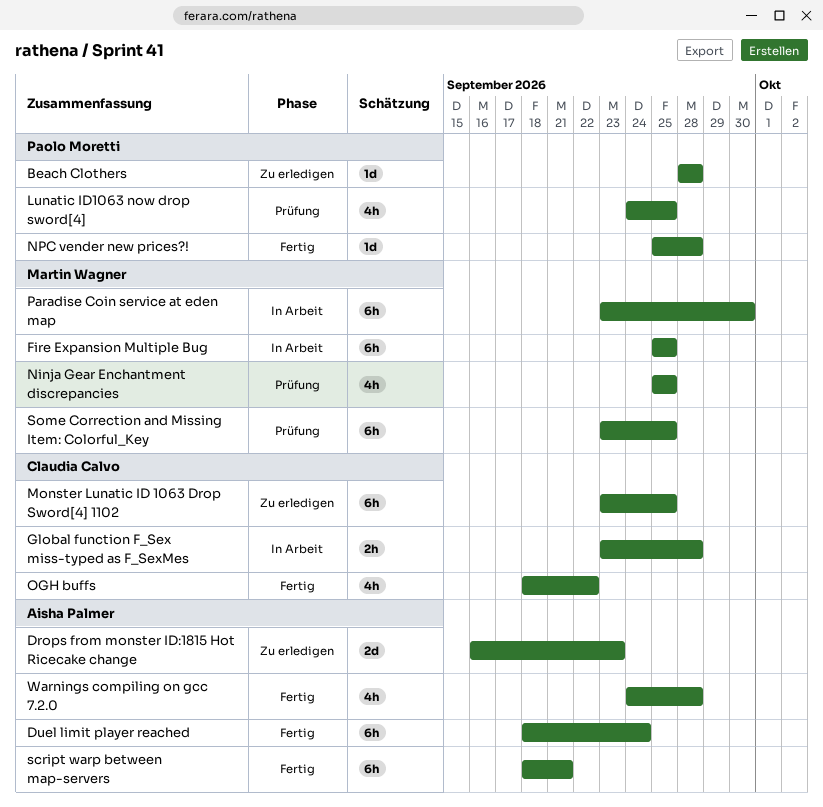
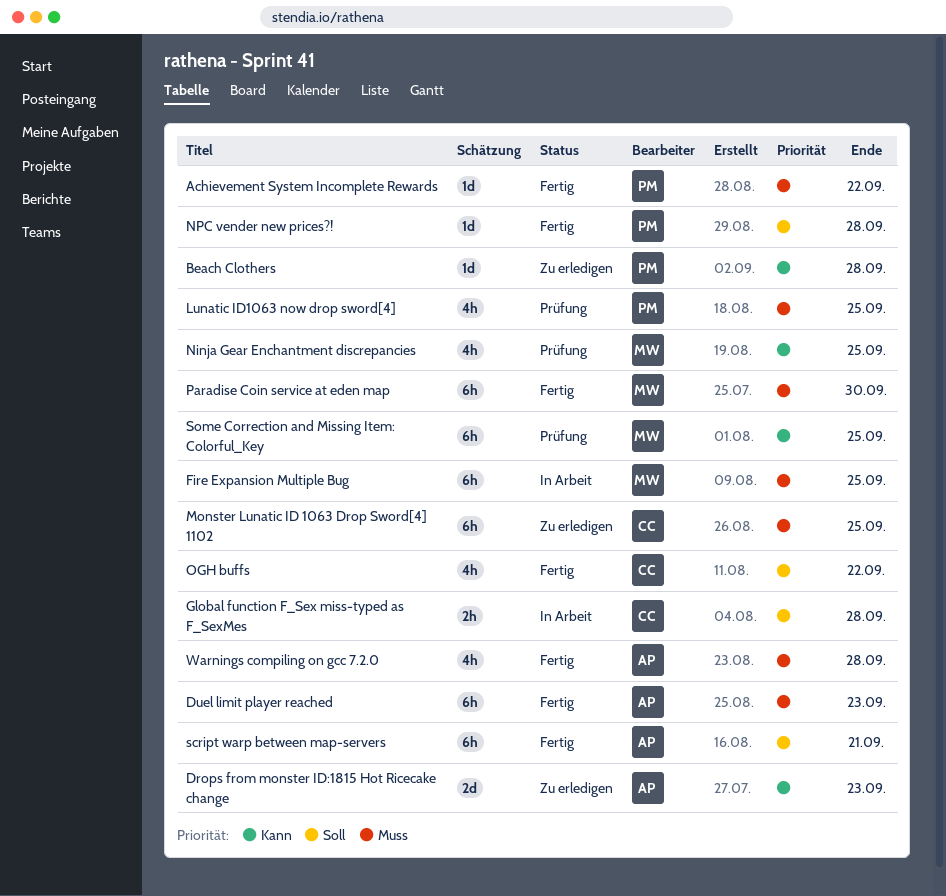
Achievement System Incomplete Rewards: none -> present
Duel limit player reached, due: Sep 24 -> Sep 23
Paradise Coin service at eden map, status: In Arbeit -> Fertig

